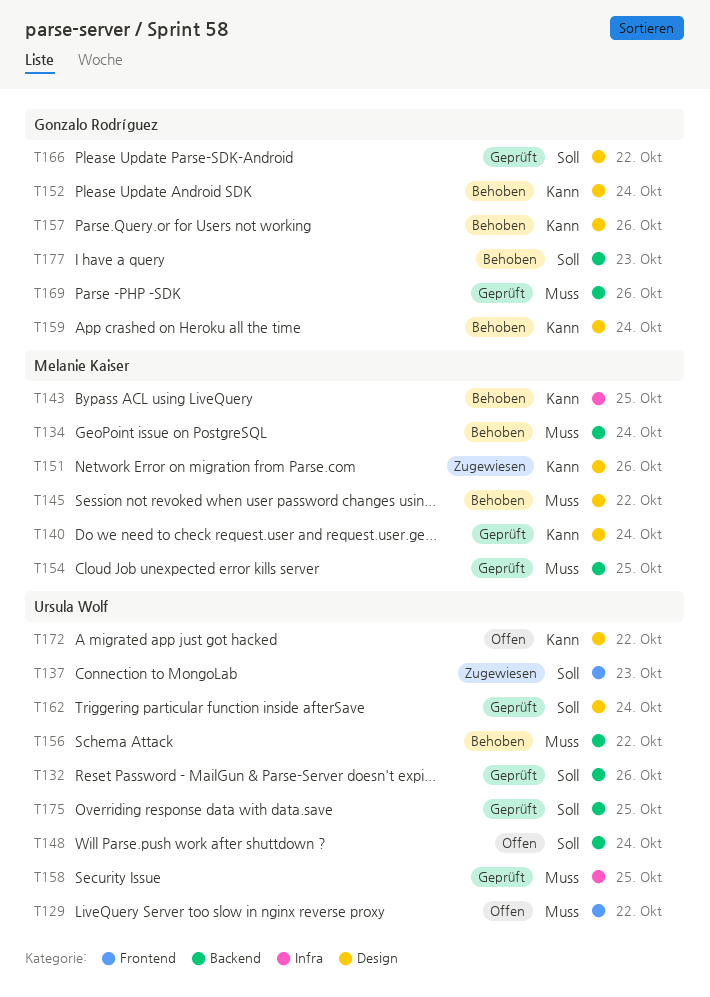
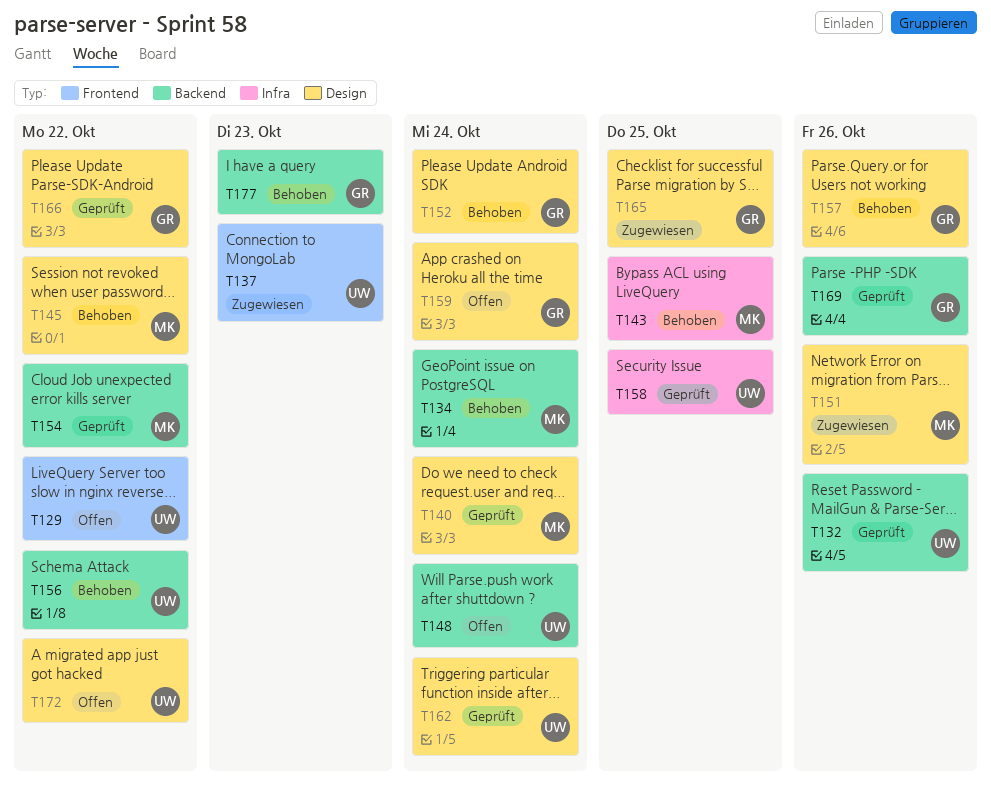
T154, due: Oct 25 -> Oct 22
T159, status: Behoben -> Offen
T165: none -> present
T175: present -> none

